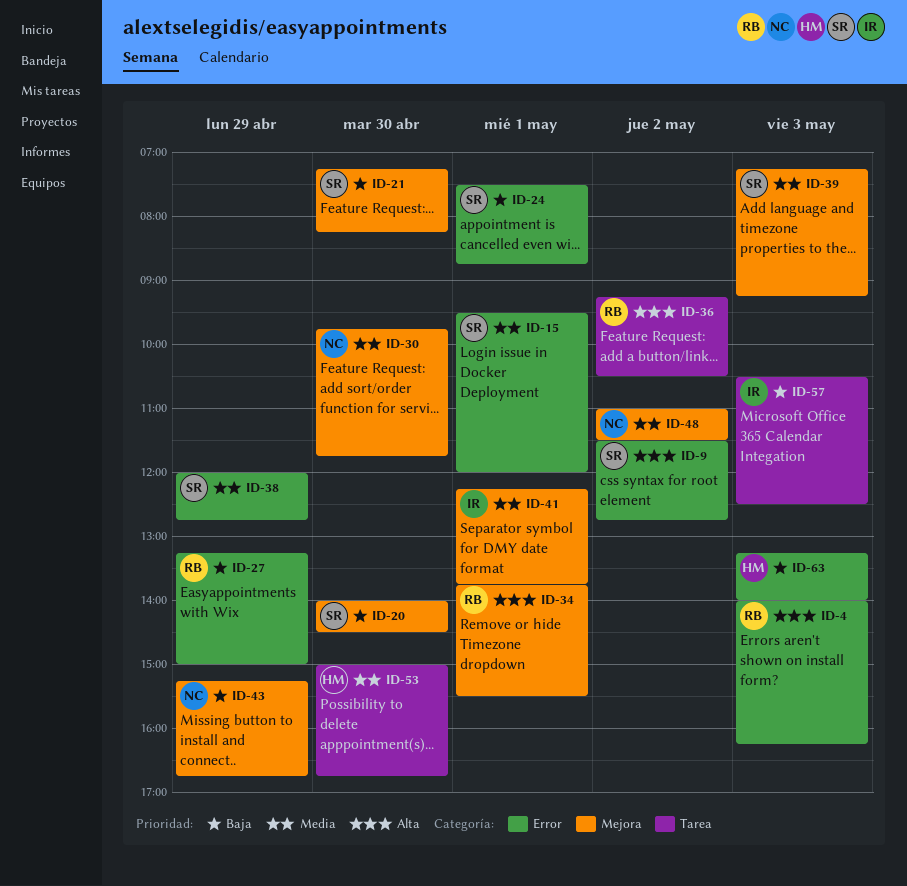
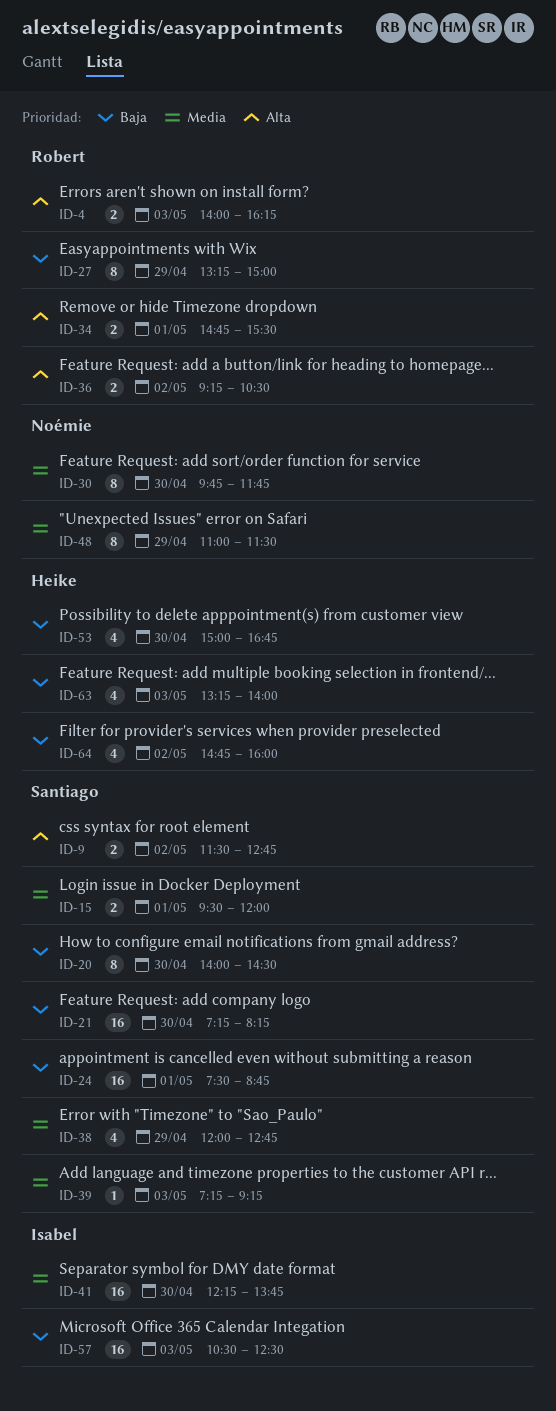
ID-34, begins: 13:45 -> 14:45
ID-41, day: May 1 -> Apr 30
ID-43: present -> none
ID-48, day: May 2 -> Apr 29
ID-53, priority: Media -> Baja
ID-64: none -> present

